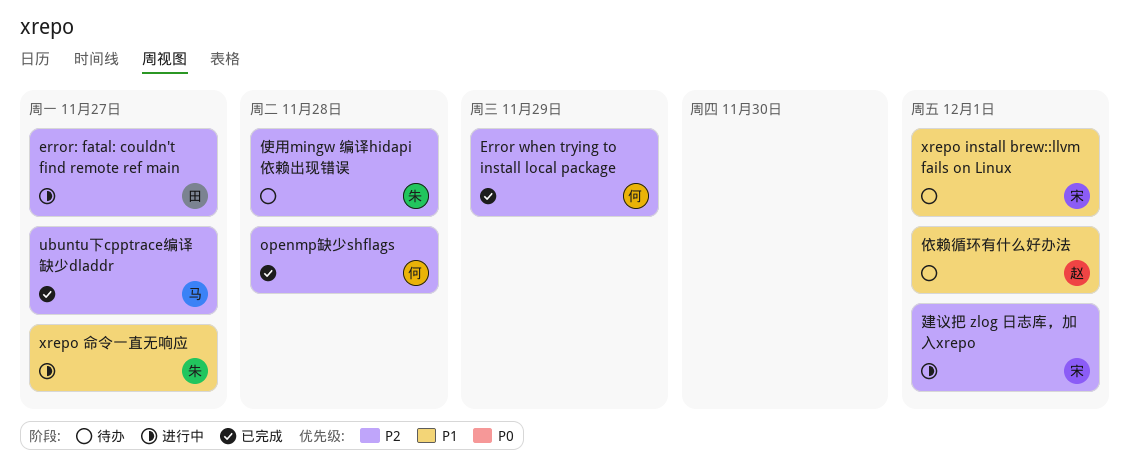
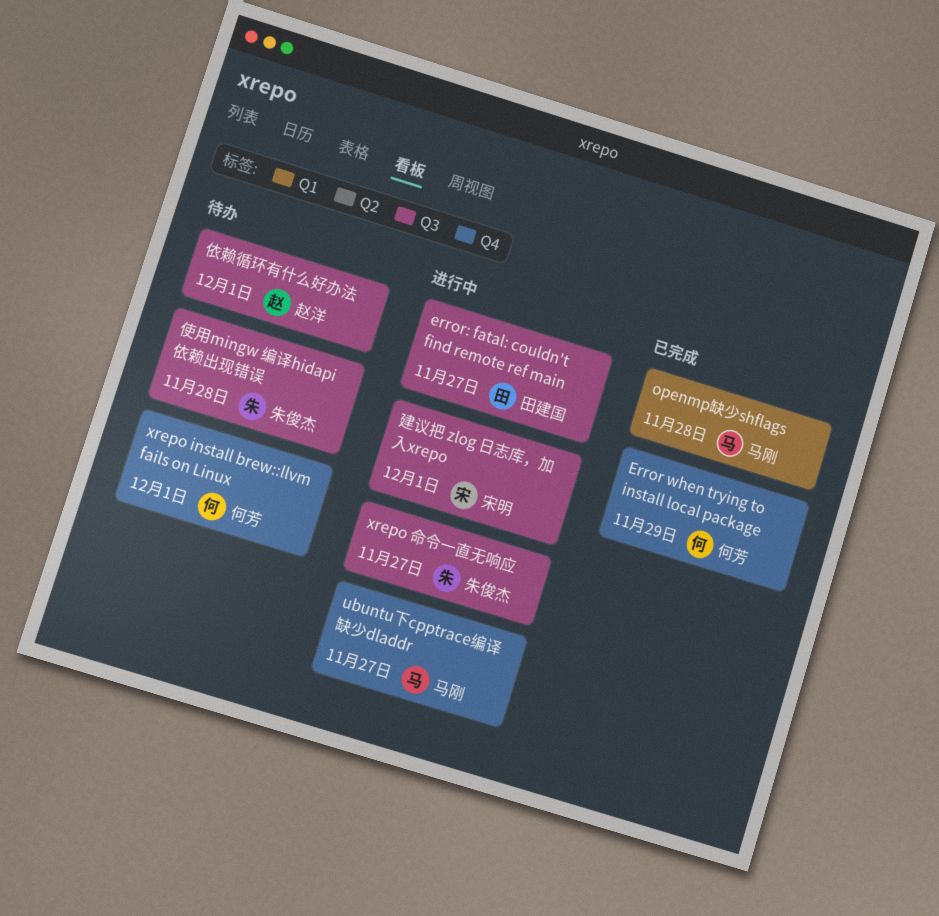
openmp缺少shflags, owner: 何芳 -> 马刚
ubuntu下cpptrace编译缺少dladdr, status: 已完成 -> 进行中
xrepo install brew::llvm fails on Linux, owner: 宋明 -> 何芳

